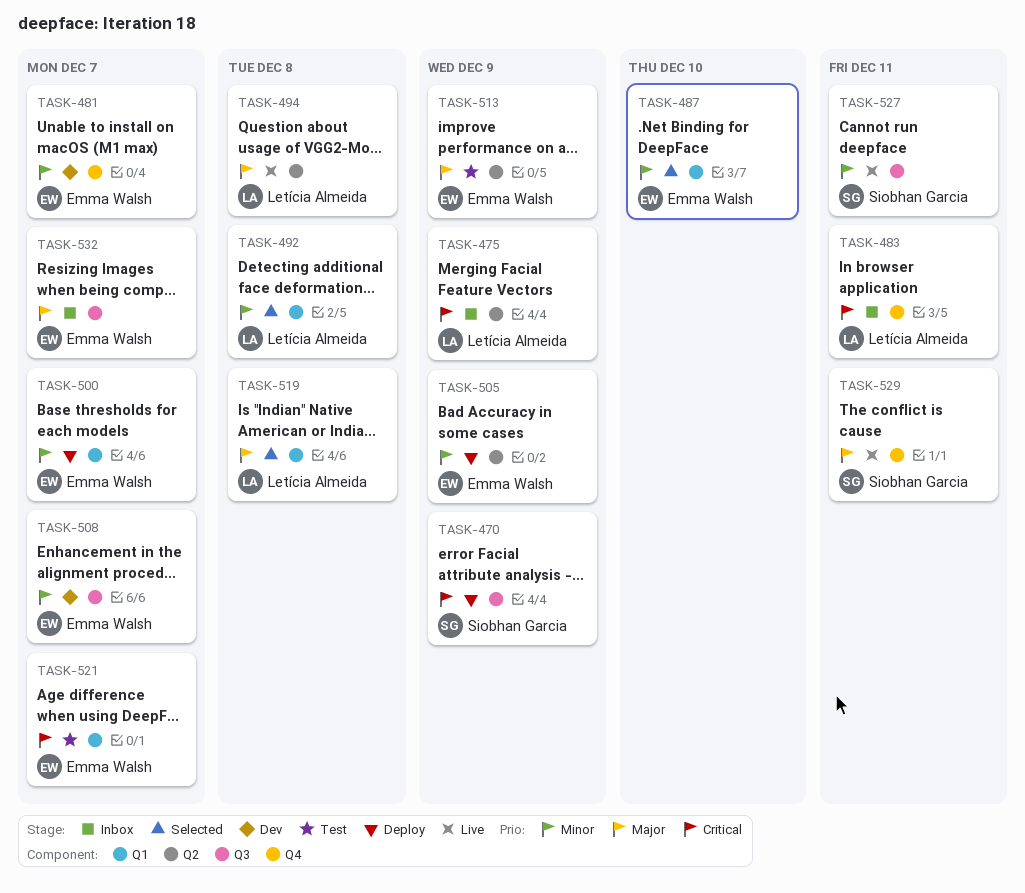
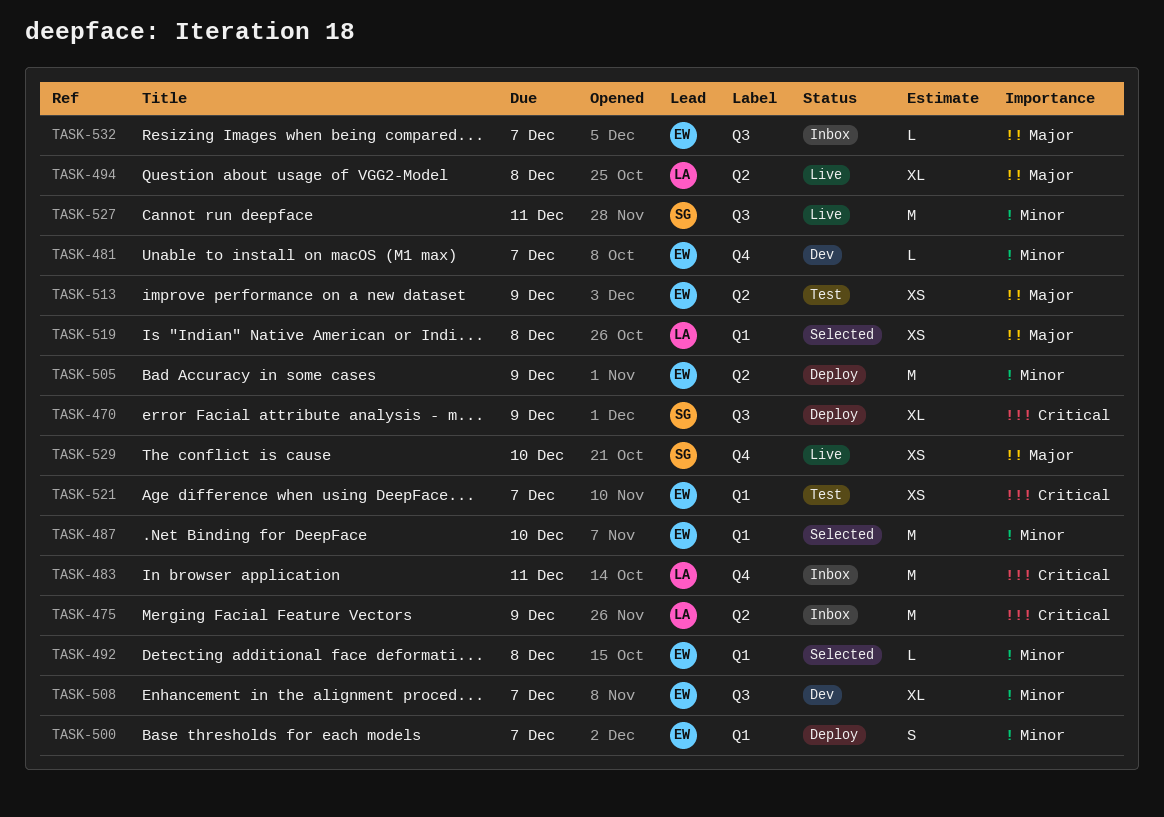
TASK-492, owner: Letícia Almeida -> Emma Walsh
TASK-529, due: Dec 11 -> Dec 10

